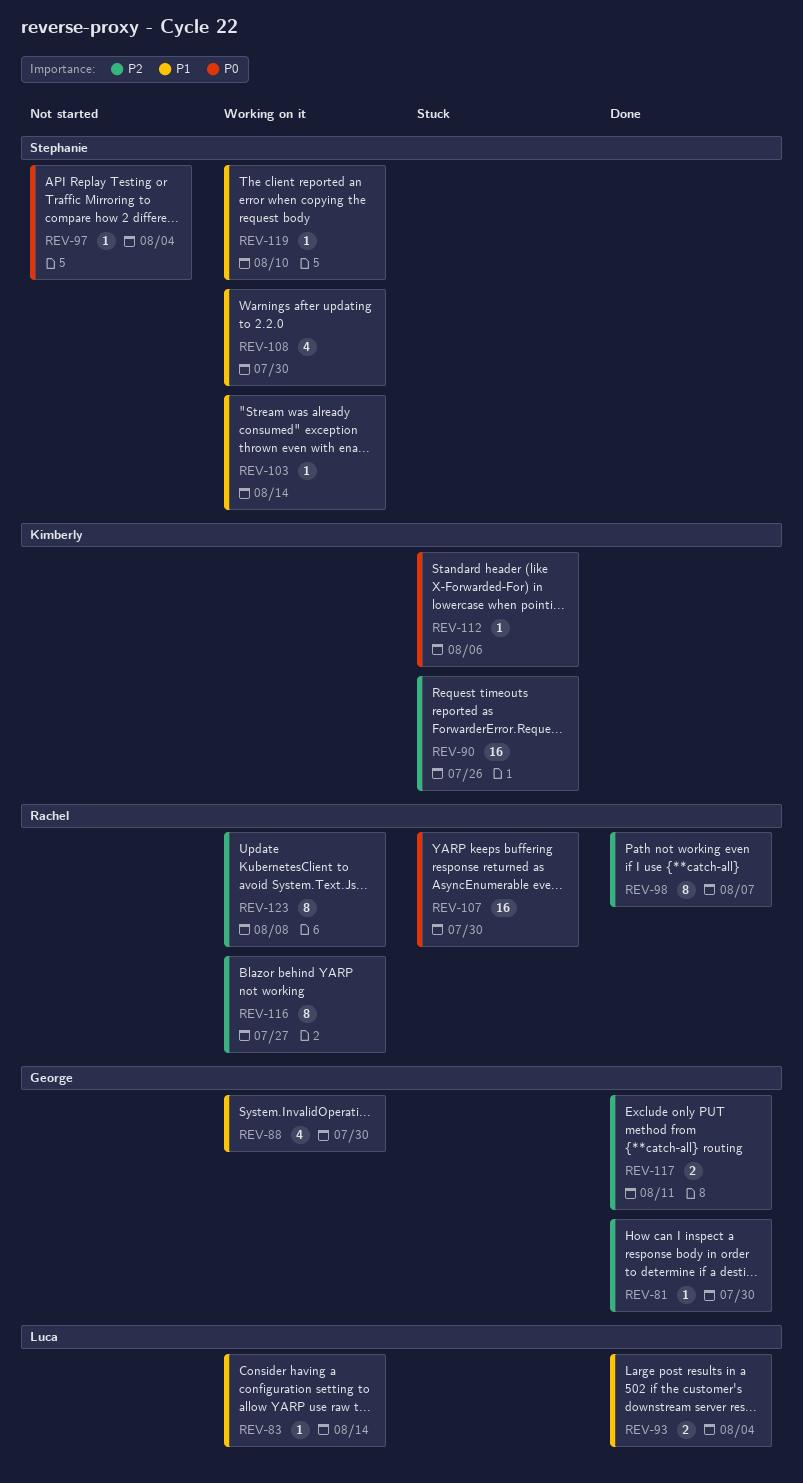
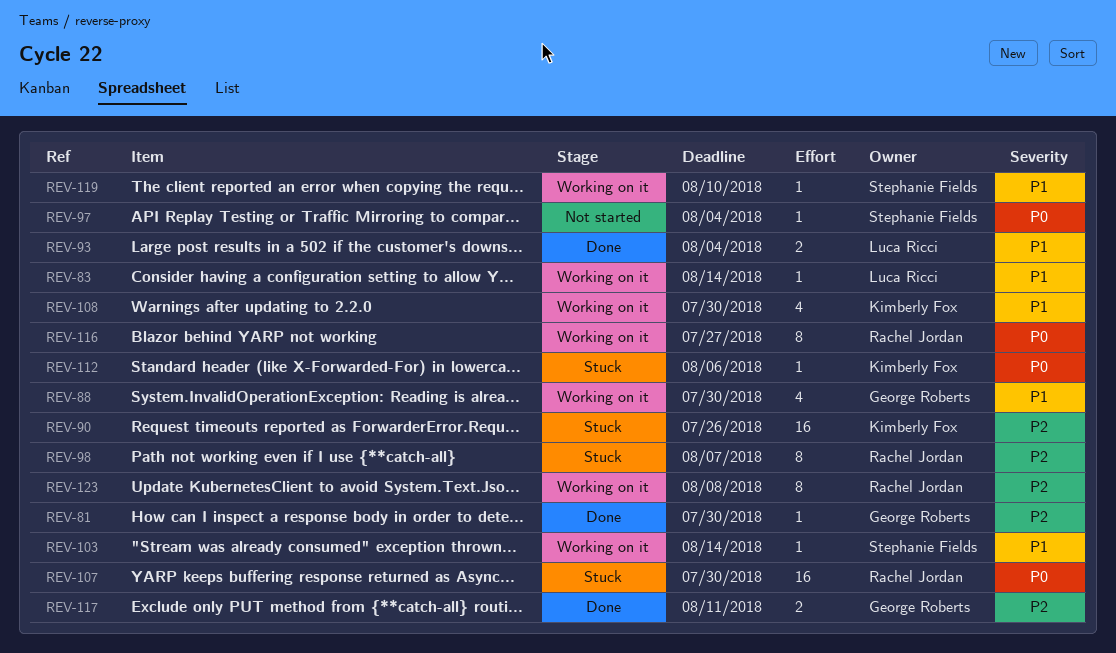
REV-98, status: Done -> Stuck
REV-108, owner: Stephanie Fields -> Kimberly Fox
REV-116, priority: P2 -> P0

